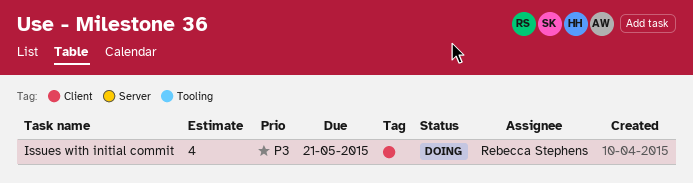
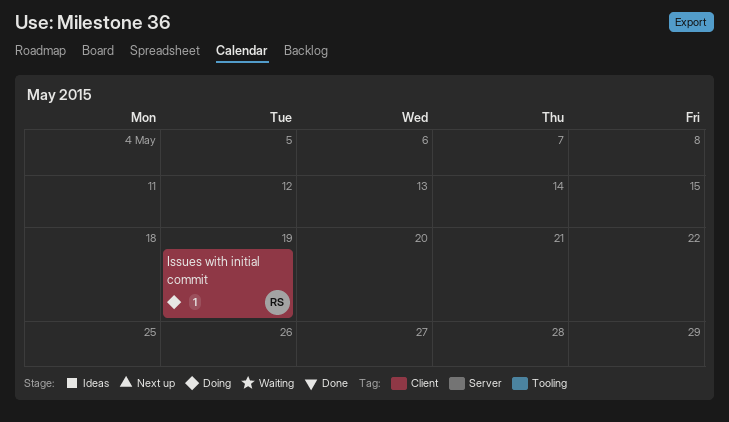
Issues with initial commit, estimate: 4 -> 1
Issues with initial commit, due: May 21 -> May 19

